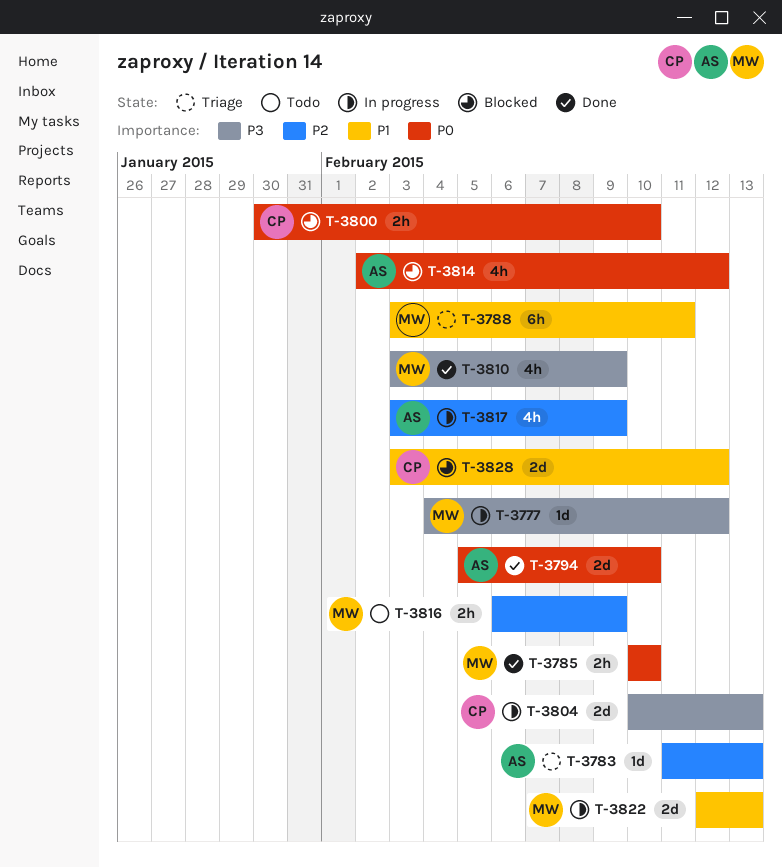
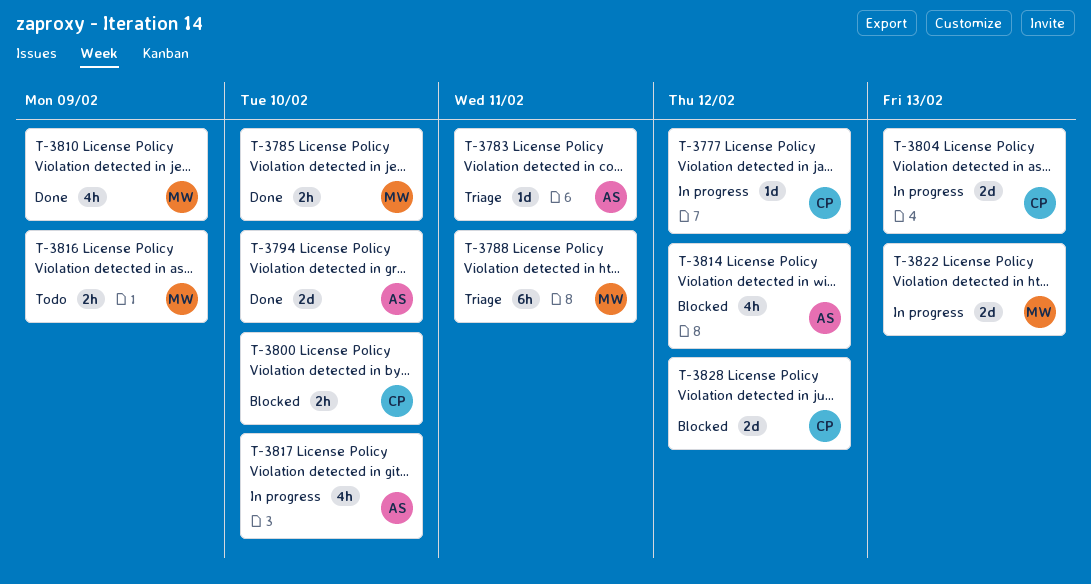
T-3777, owner: MW -> CP
T-3783, due: Feb 13 -> Feb 11
T-3817, due: Feb 9 -> Feb 10

